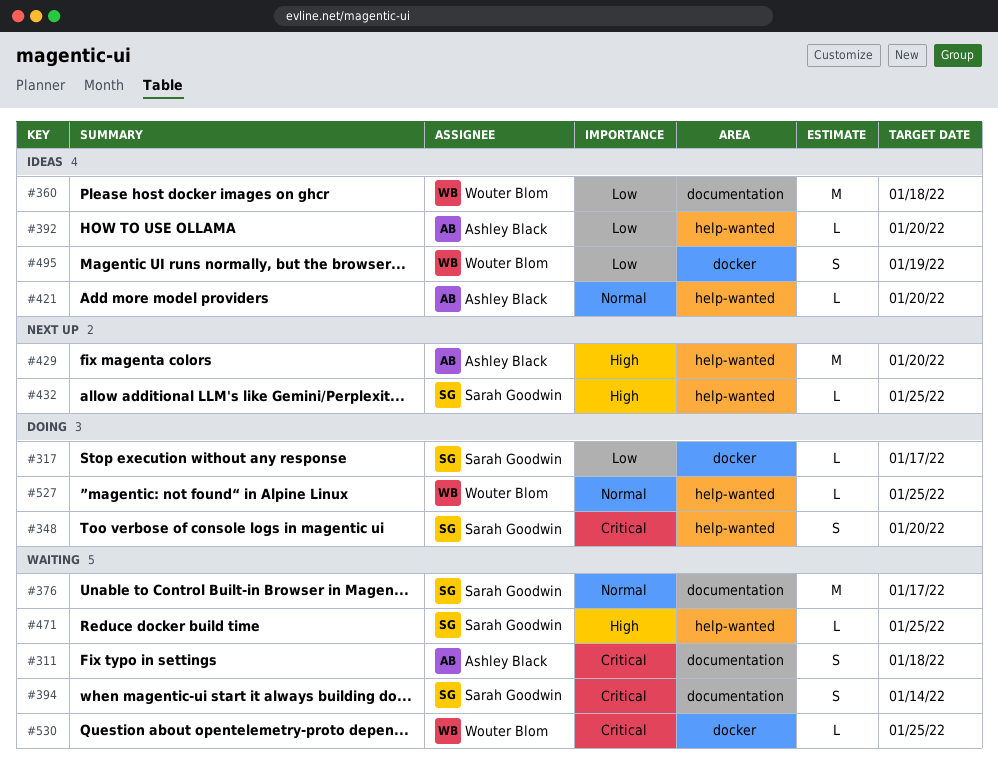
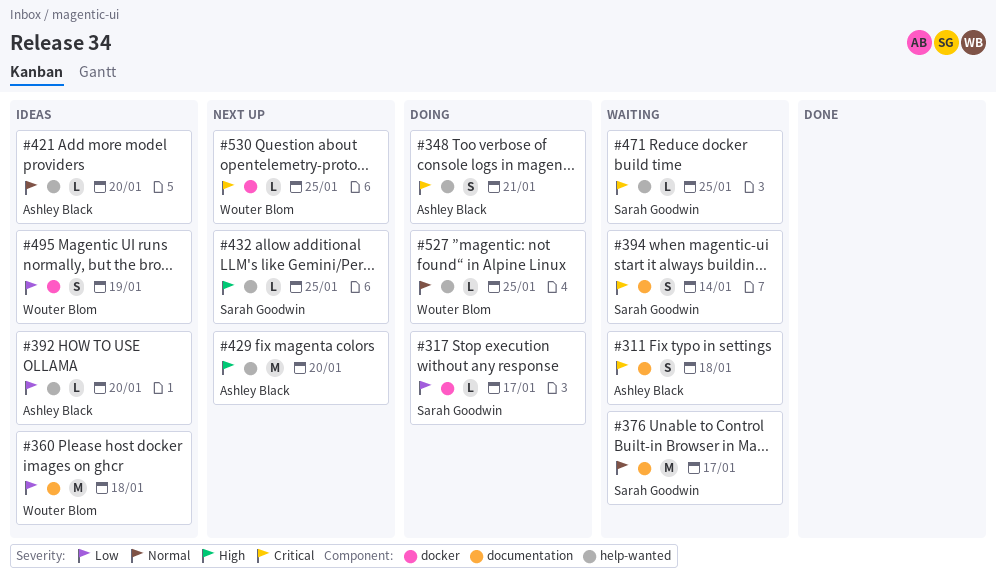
#348, owner: Sarah Goodwin -> Ashley Black
#348, due: Jan 20 -> Jan 21
#471, priority: High -> Critical
#530, status: Waiting -> Next up

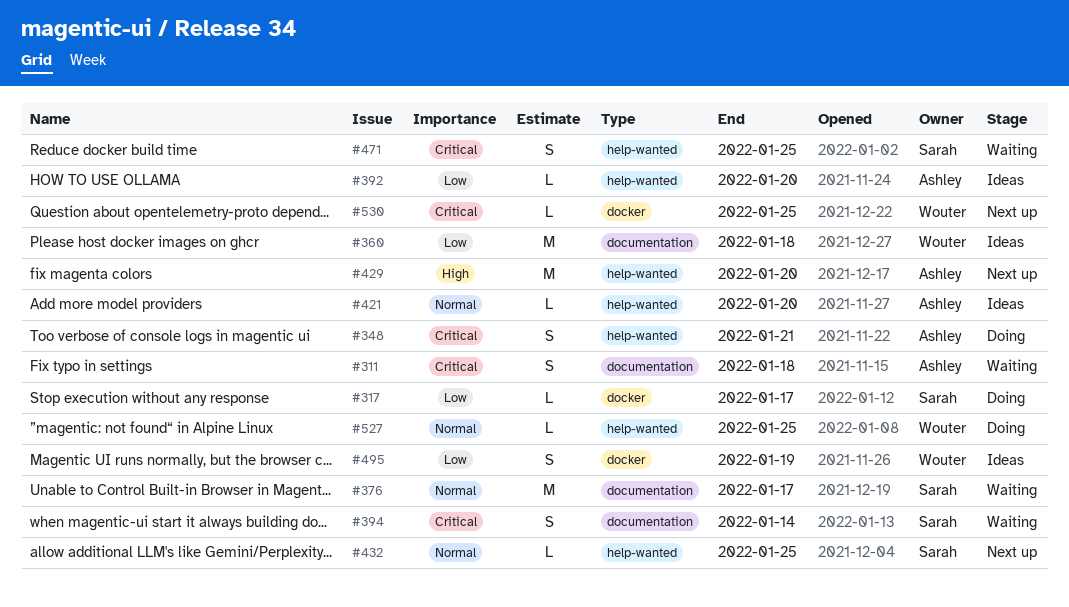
#432, priority: High -> Normal
#471, estimate: L -> S

